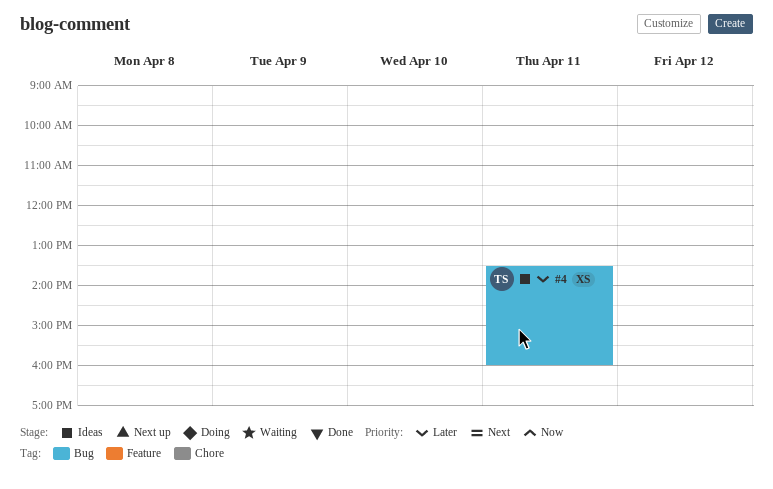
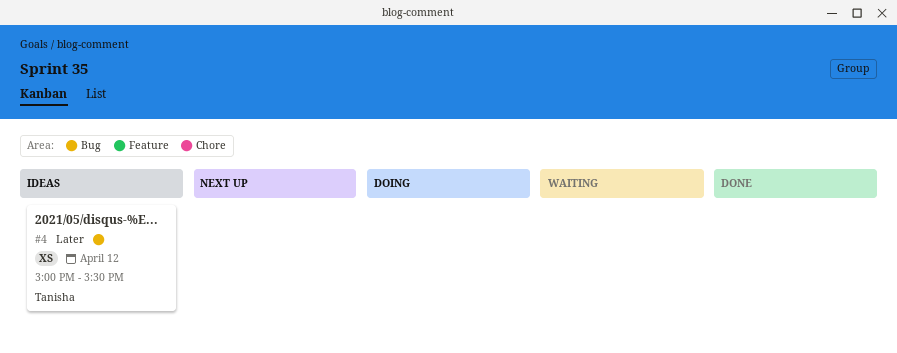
#4, day: Apr 11 -> Apr 12
#4, begins: 13:30 -> 15:00
#4, ends: 16:00 -> 15:30

